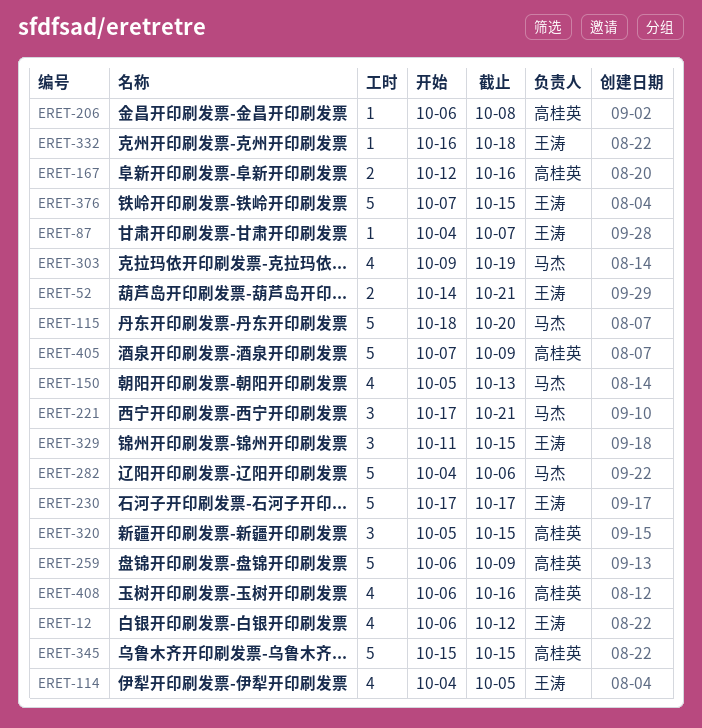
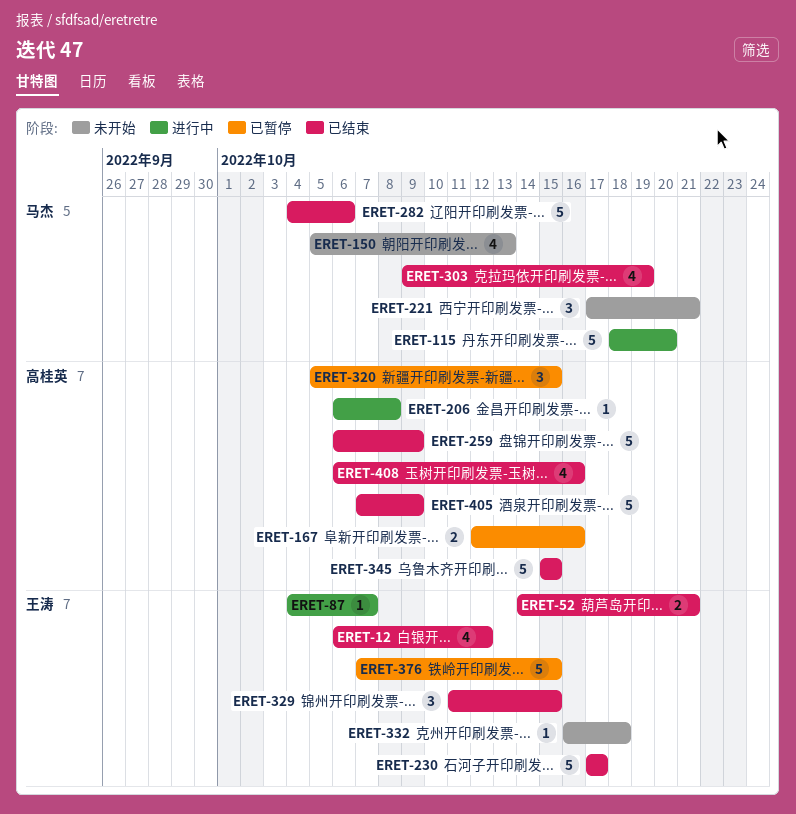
ERET-114: present -> none

